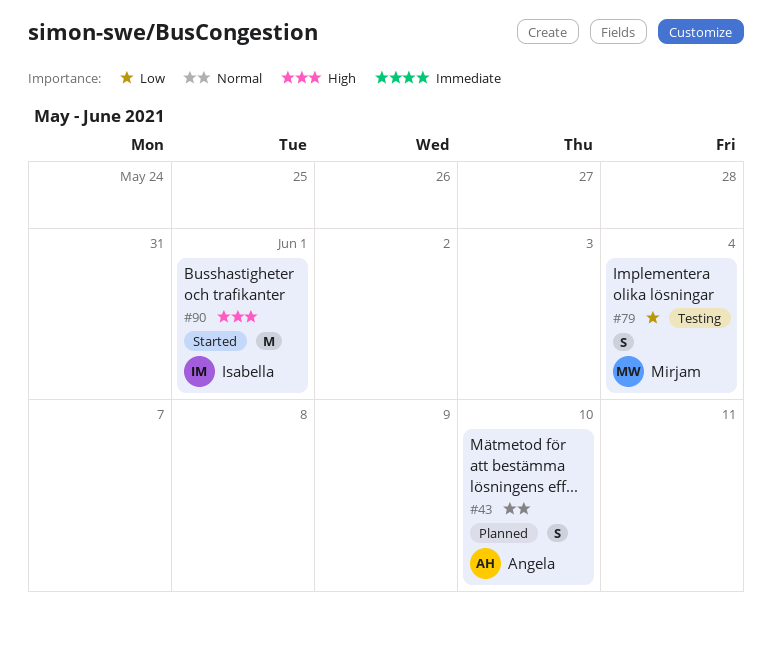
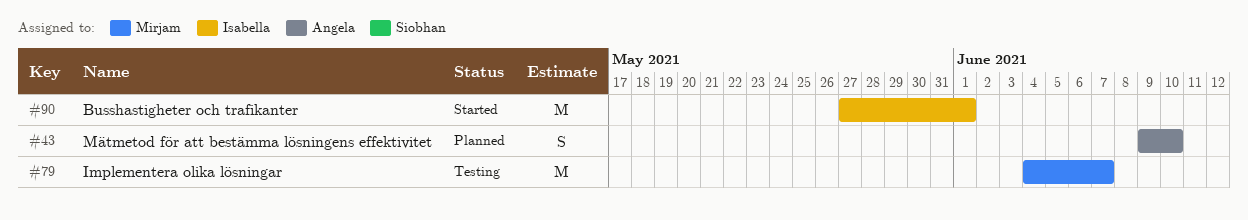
#79, estimate: S -> M
#79, due: Jun 4 -> Jun 7

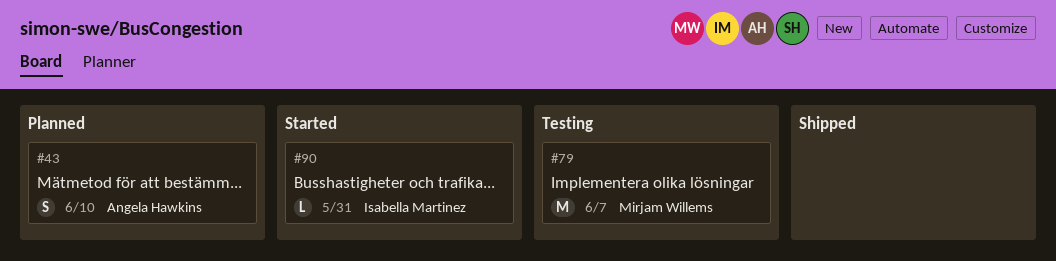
#90, estimate: M -> L
#90, due: Jun 1 -> May 31

